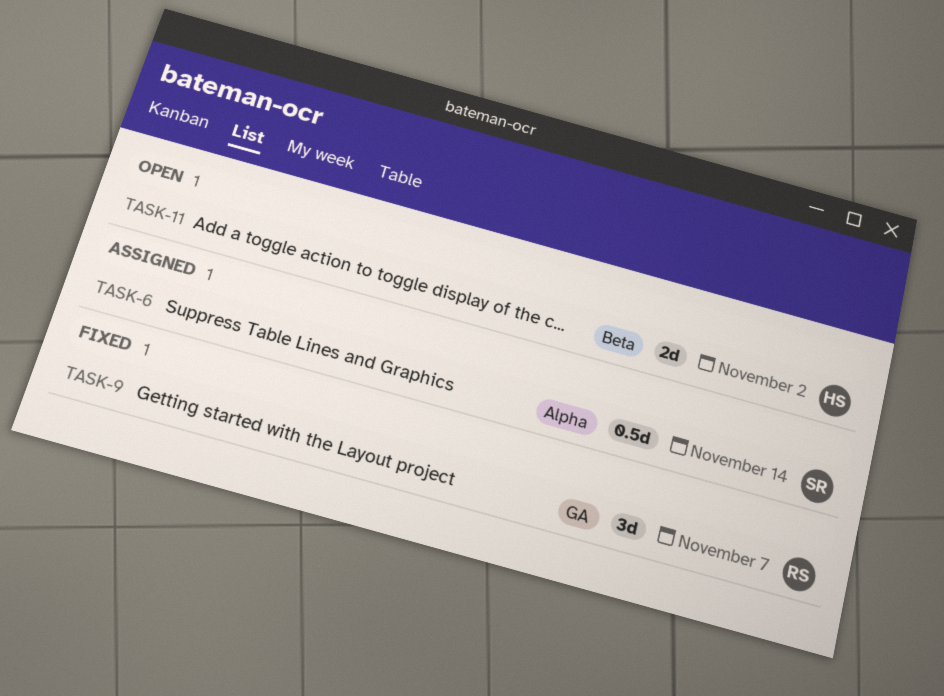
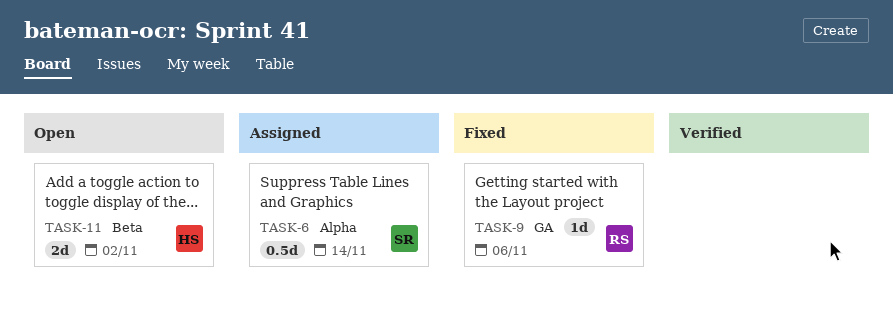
TASK-9, estimate: 3d -> 1d
TASK-9, due: Nov 7 -> Nov 6

